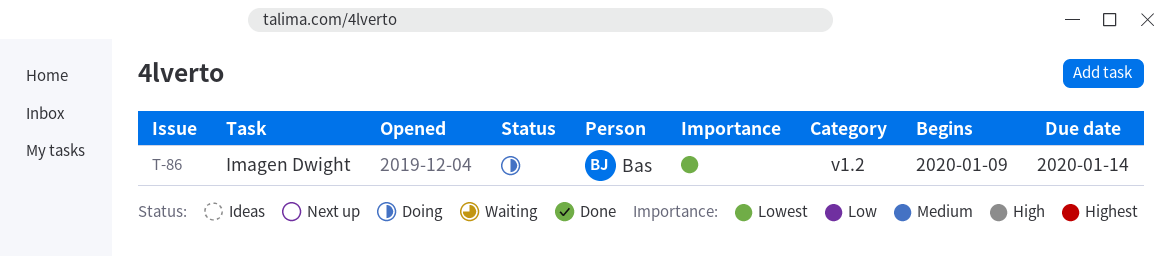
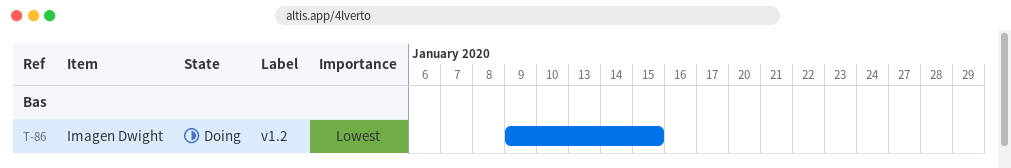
T-86, due: Jan 14 -> Jan 15

